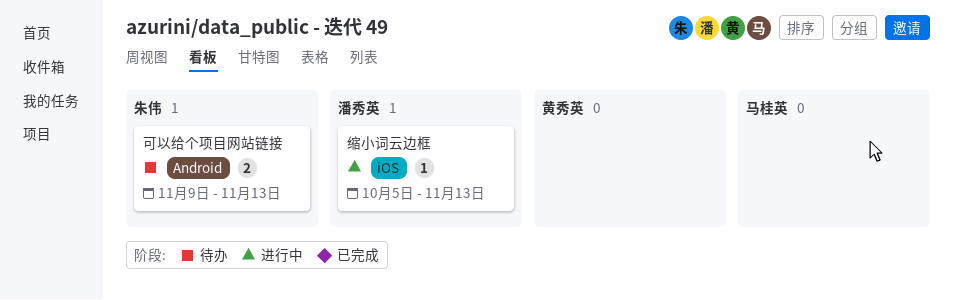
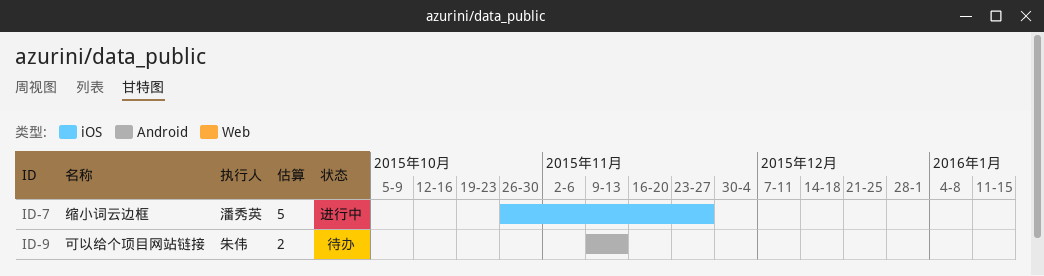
缩小词云边框, estimate: 1 -> 5
缩小词云边框, start: Oct 5 -> Oct 26
缩小词云边框, due: Nov 13 -> Nov 27

